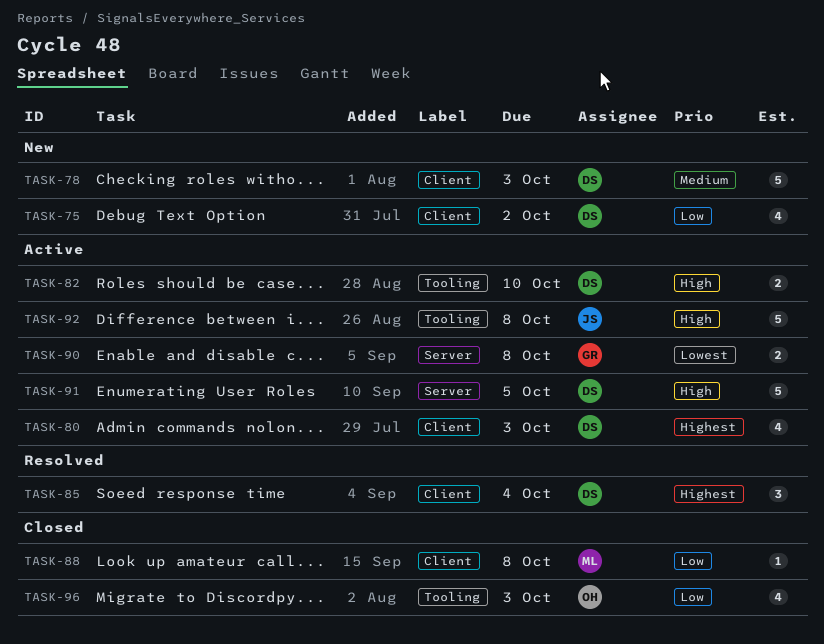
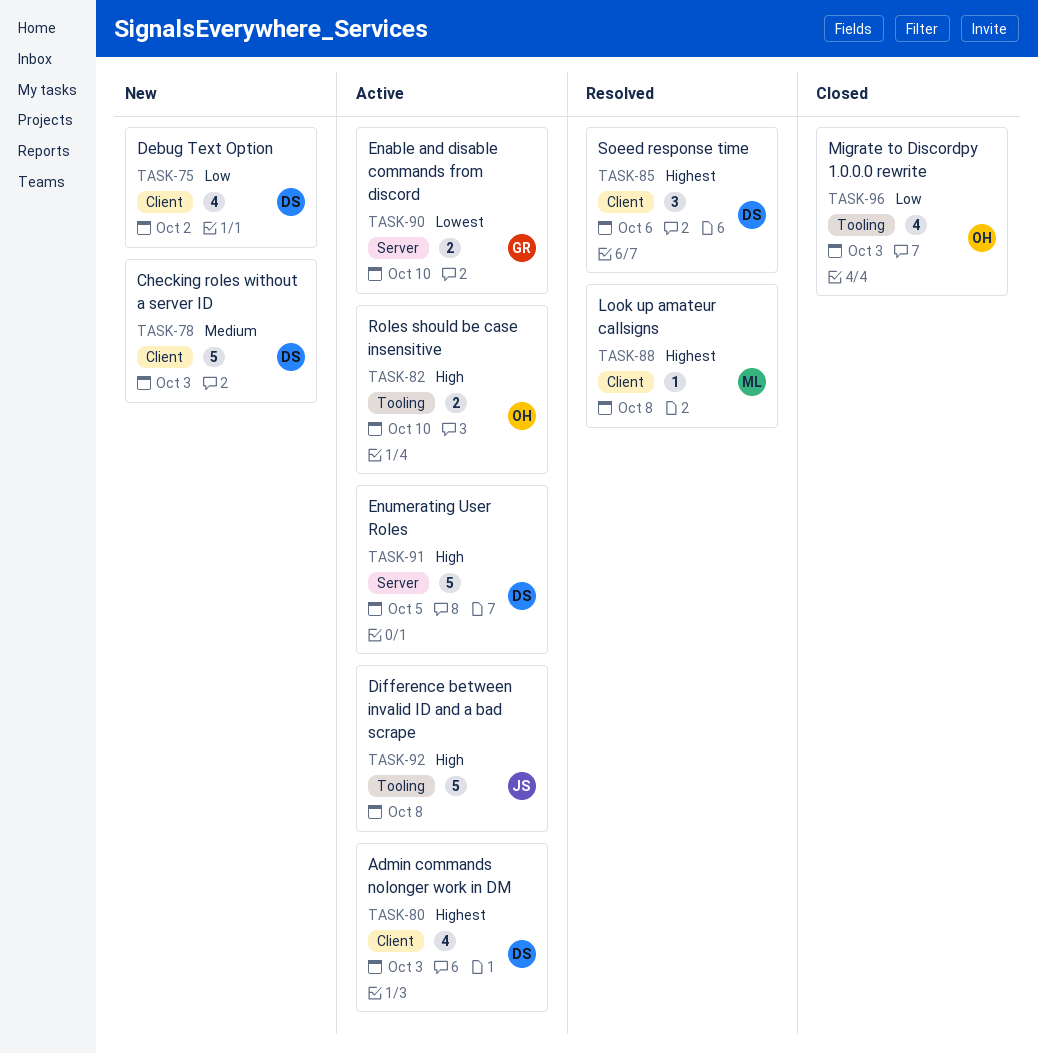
TASK-82, owner: DS -> OH
TASK-85, due: Oct 4 -> Oct 6
TASK-88, status: Closed -> Resolved
TASK-88, priority: Low -> Highest
TASK-90, due: Oct 8 -> Oct 10

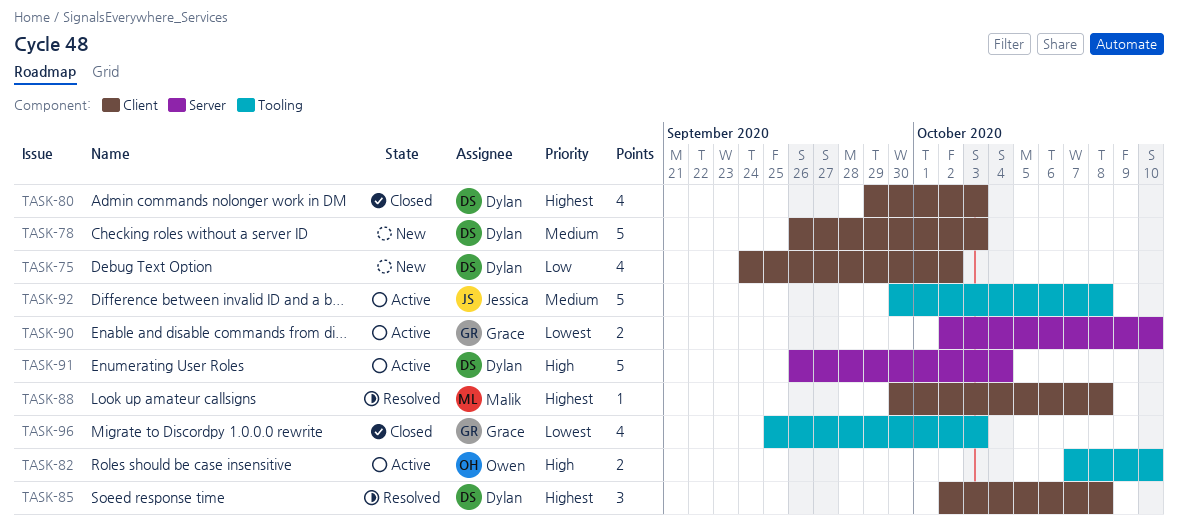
TASK-80, status: Active -> Closed
TASK-85, due: Oct 6 -> Oct 8
TASK-91, due: Oct 5 -> Oct 4
TASK-92, priority: High -> Medium
TASK-96, owner: Owen -> Grace
TASK-96, priority: Low -> Lowest

